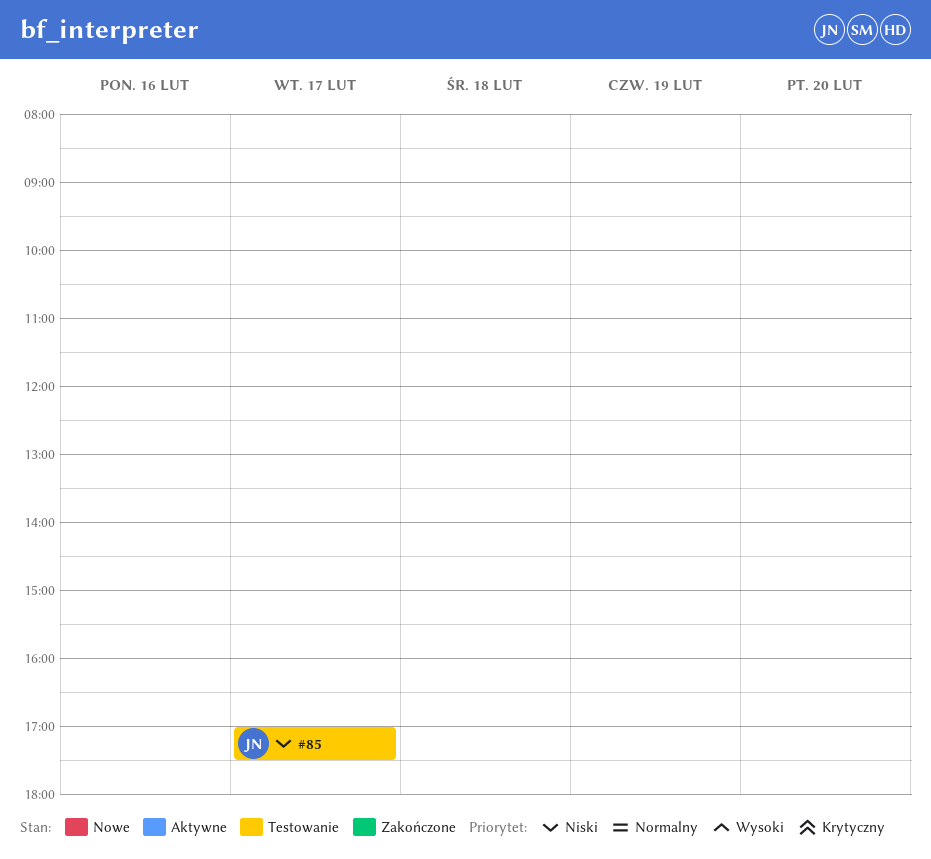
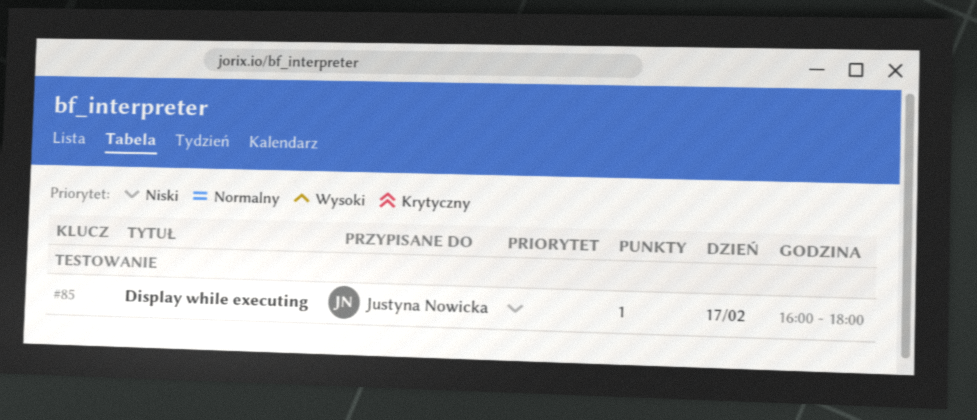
#85, begins: 17:00 -> 16:00
#85, ends: 17:30 -> 18:00

